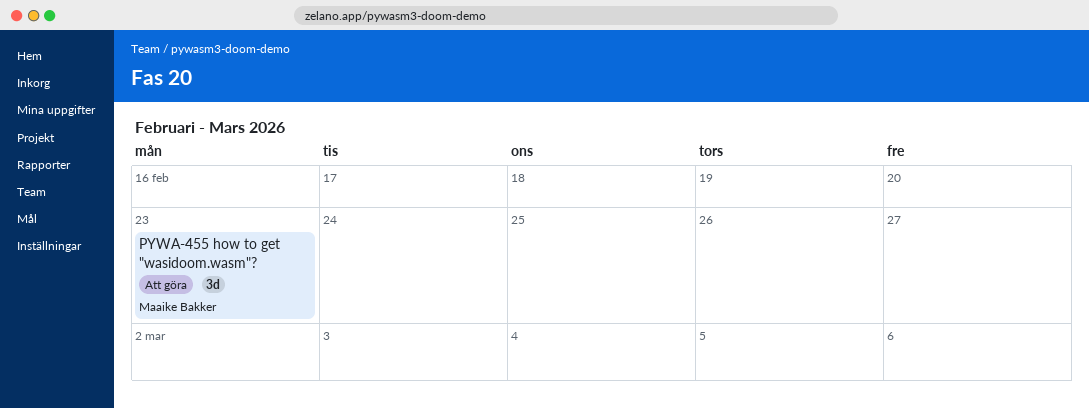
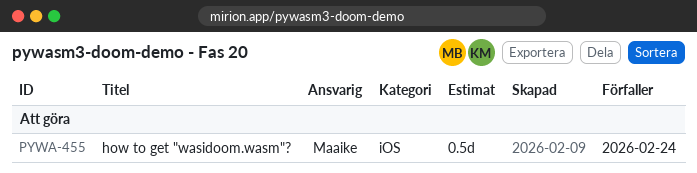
PYWA-455, estimate: 3d -> 0.5d
PYWA-455, due: Feb 23 -> Feb 24

